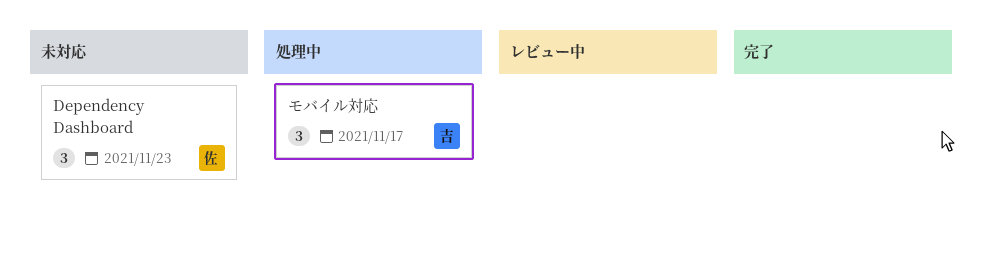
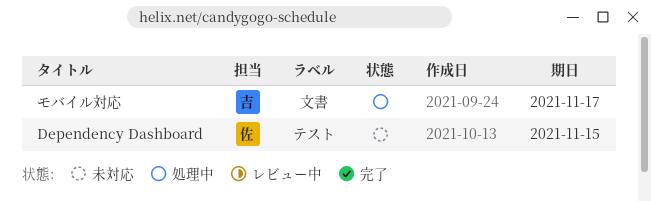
Dependency Dashboard, due: Nov 23 -> Nov 15

